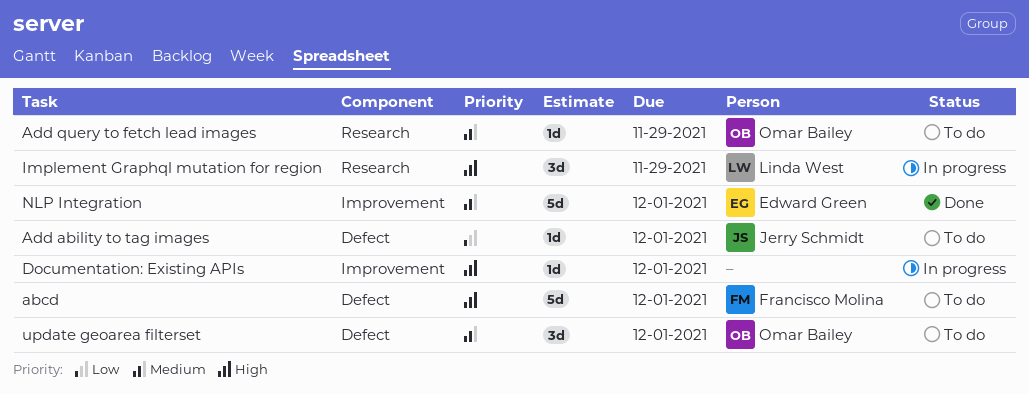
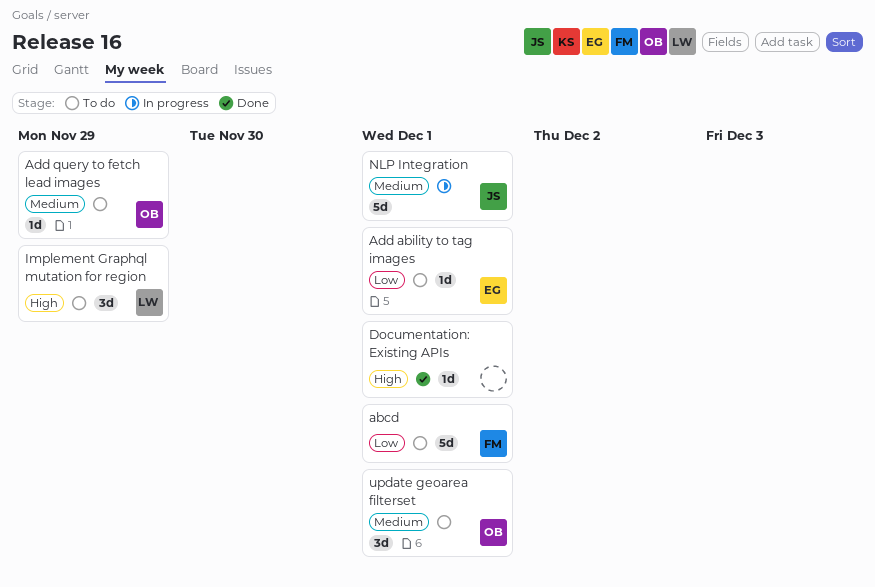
abcd, priority: High -> Low
Add ability to tag images, owner: Jerry Schmidt -> Edward Green
Documentation: Existing APIs, status: In progress -> Done
Implement Graphql mutation for region, status: In progress -> To do
NLP Integration, status: Done -> In progress
NLP Integration, owner: Edward Green -> Jerry Schmidt

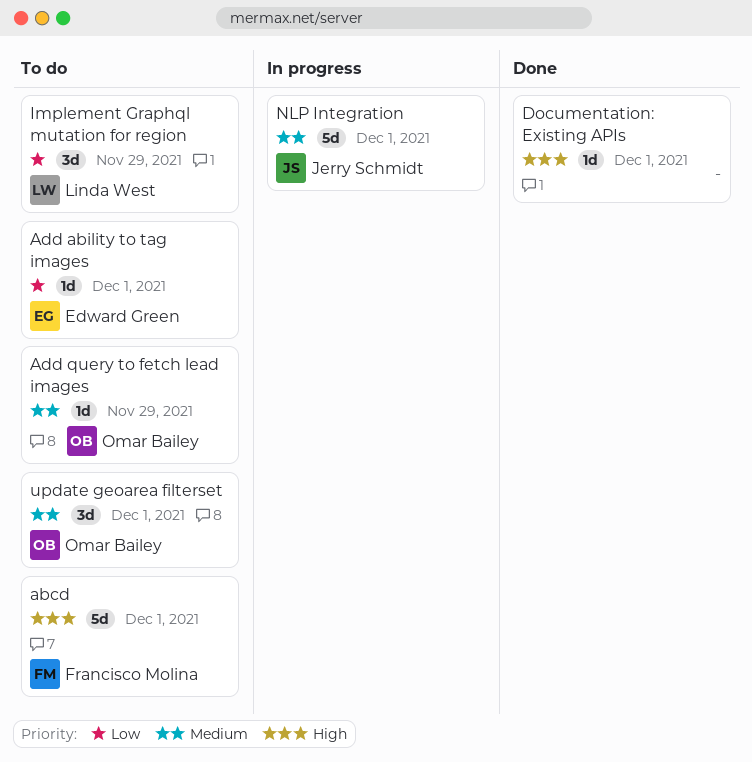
abcd, priority: Low -> High
Implement Graphql mutation for region, priority: High -> Low

